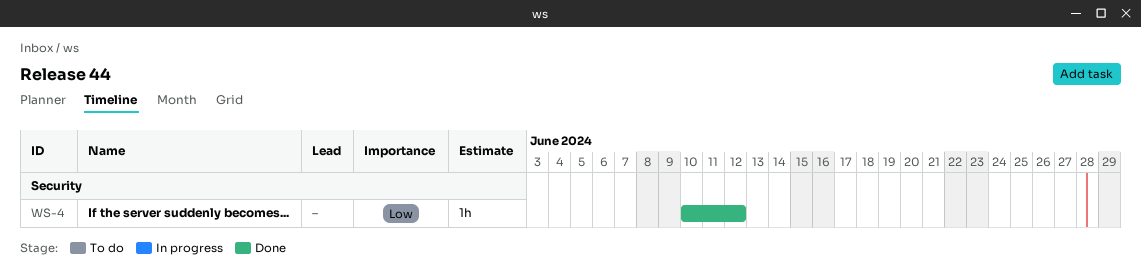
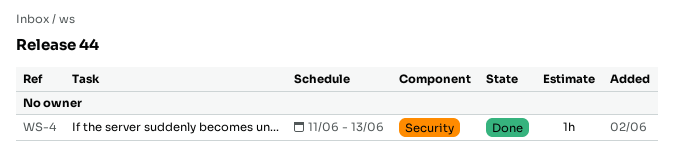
WS-4, start: Jun 10 -> Jun 11
WS-4, due: Jun 12 -> Jun 13

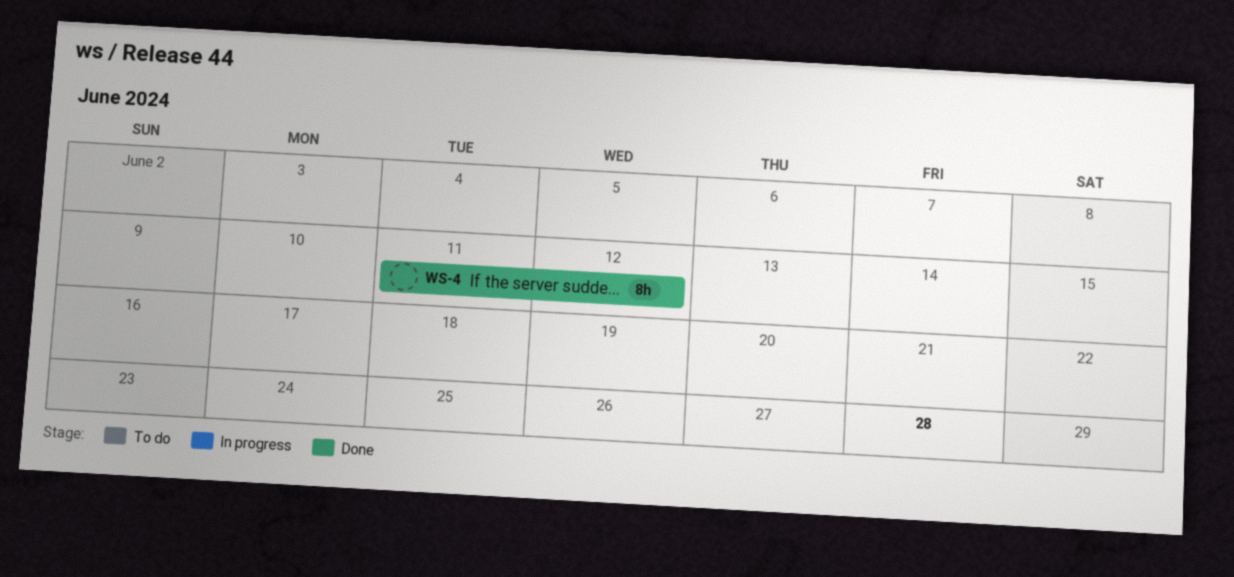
WS-4, estimate: 1h -> 8h
WS-4, due: Jun 13 -> Jun 12

